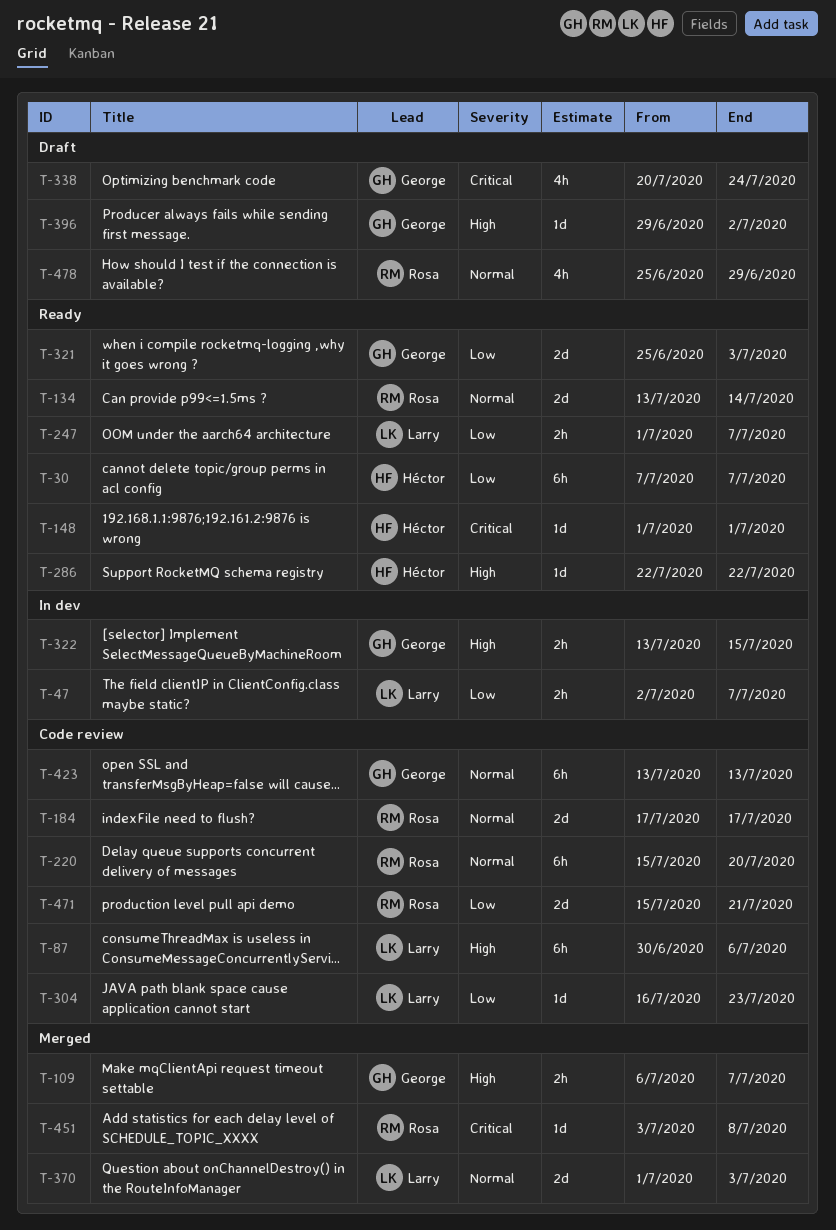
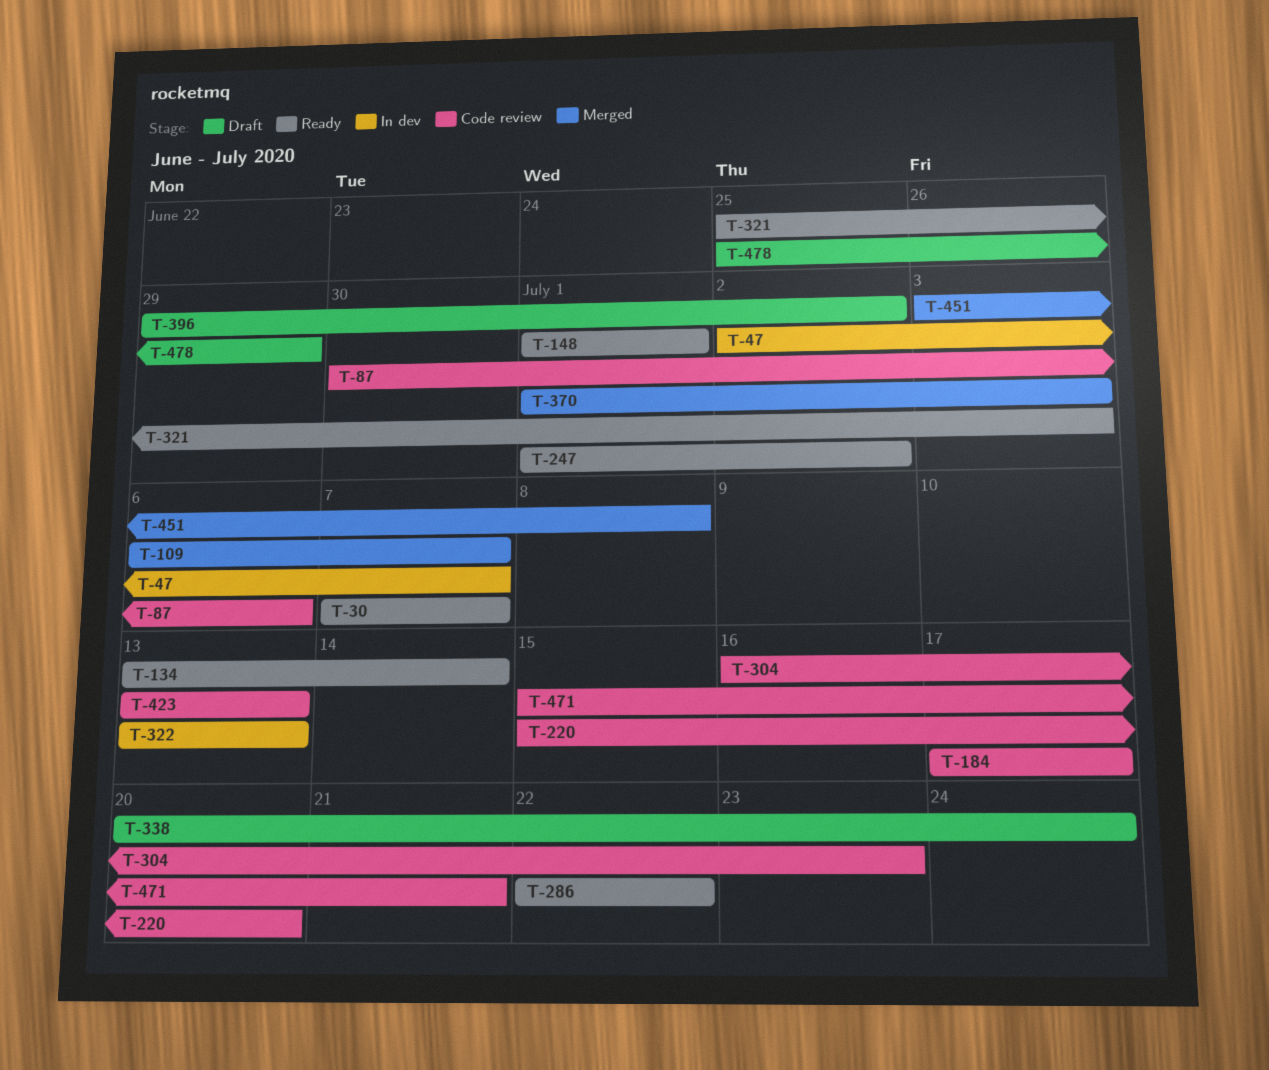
T-247, due: Jul 7 -> Jul 2
T-322, due: Jul 15 -> Jul 13

